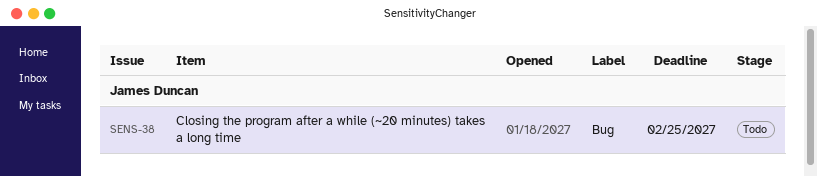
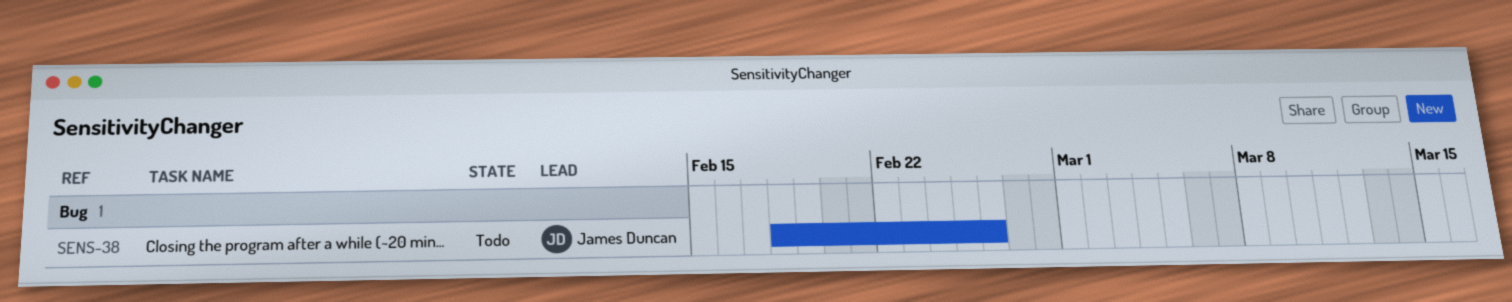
SENS-38, due: Feb 25 -> Feb 26

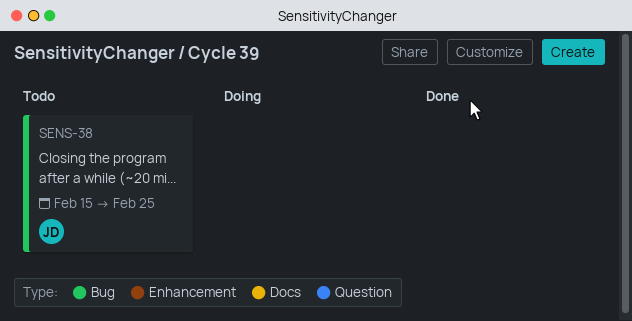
SENS-38, start: Feb 18 -> Feb 15
SENS-38, due: Feb 26 -> Feb 25

